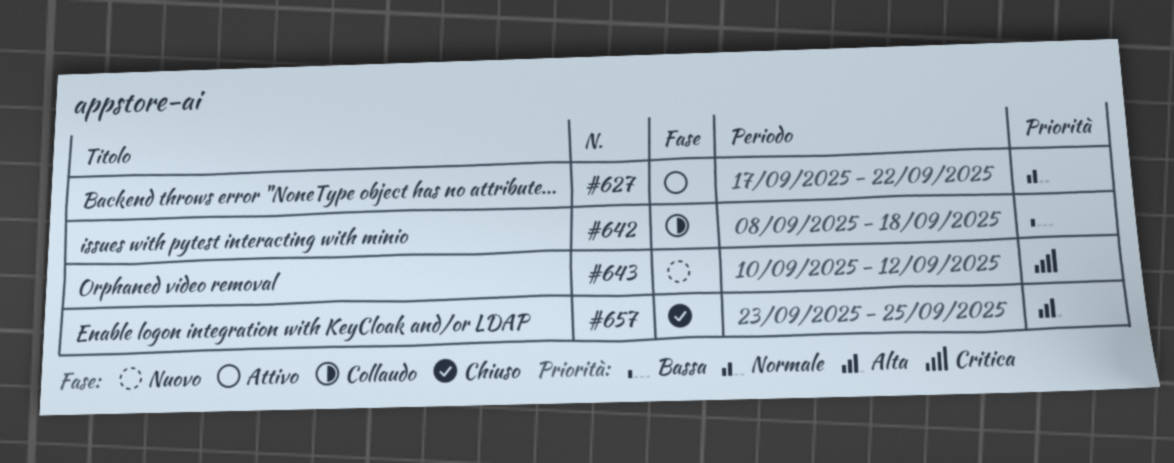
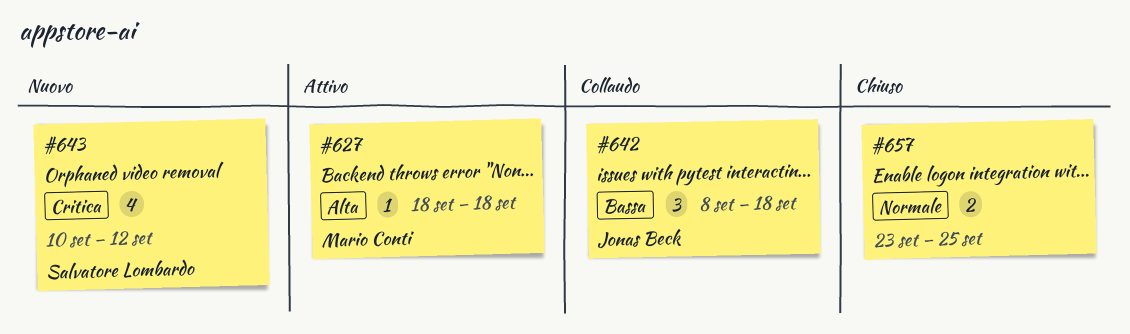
#627, priority: Normale -> Alta
#627, start: Sep 17 -> Sep 18
#627, due: Sep 22 -> Sep 18
#657, priority: Alta -> Normale

